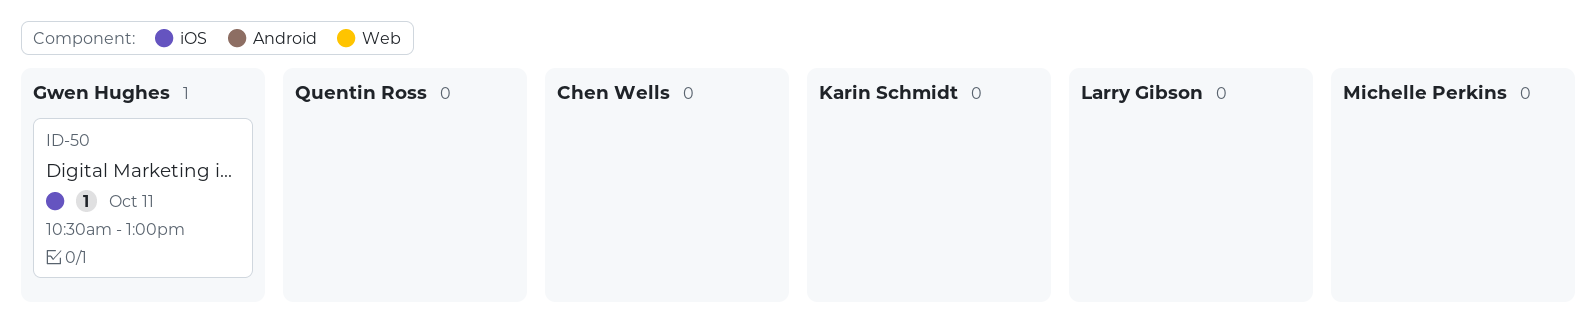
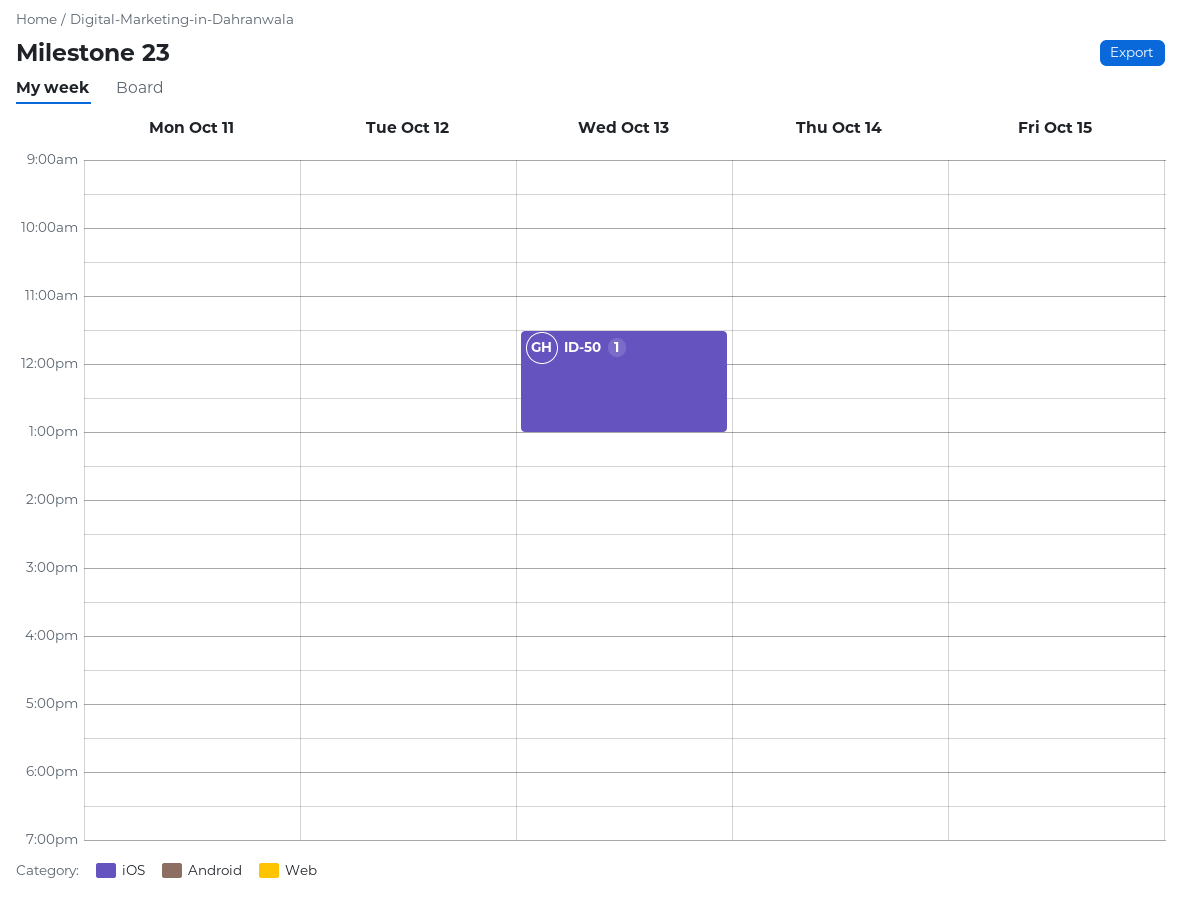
ID-50, day: Oct 11 -> Oct 13
ID-50, begins: 10:30 -> 11:30

